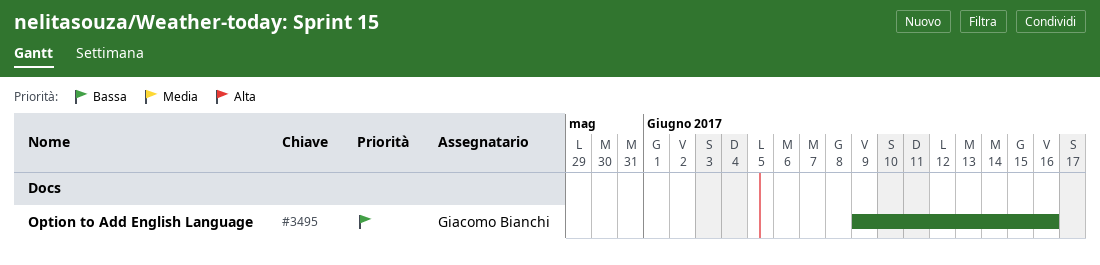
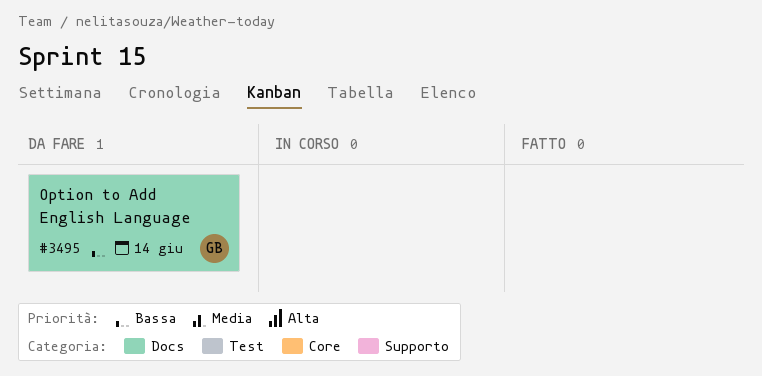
#3495, due: Jun 16 -> Jun 14

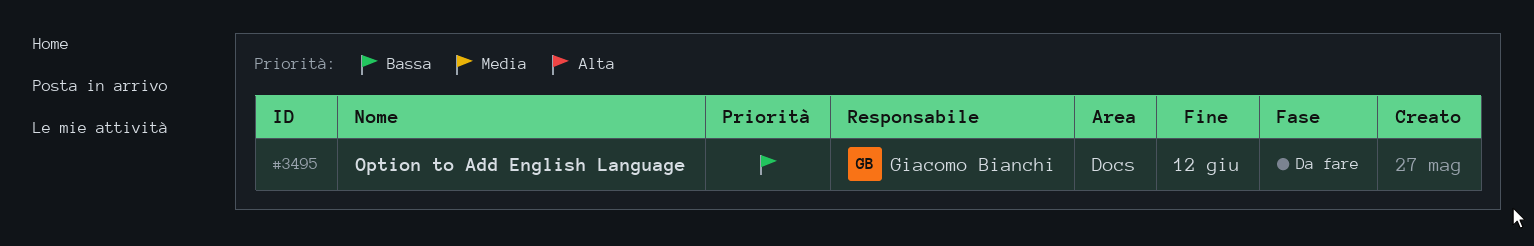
#3495, due: Jun 14 -> Jun 12

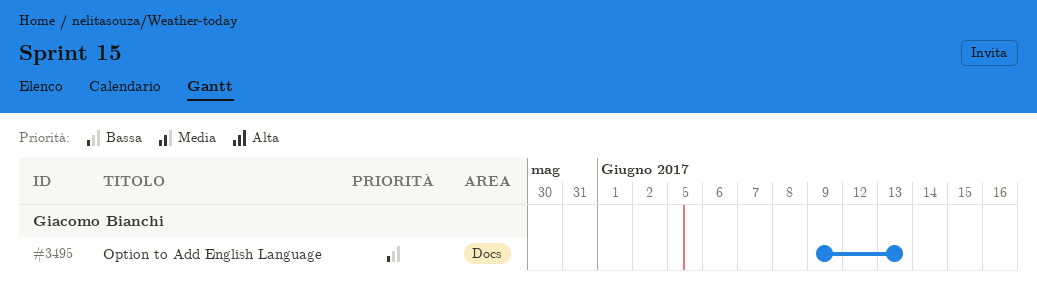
#3495, due: Jun 12 -> Jun 13

